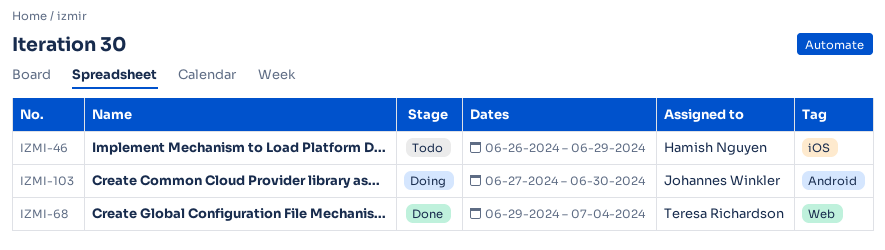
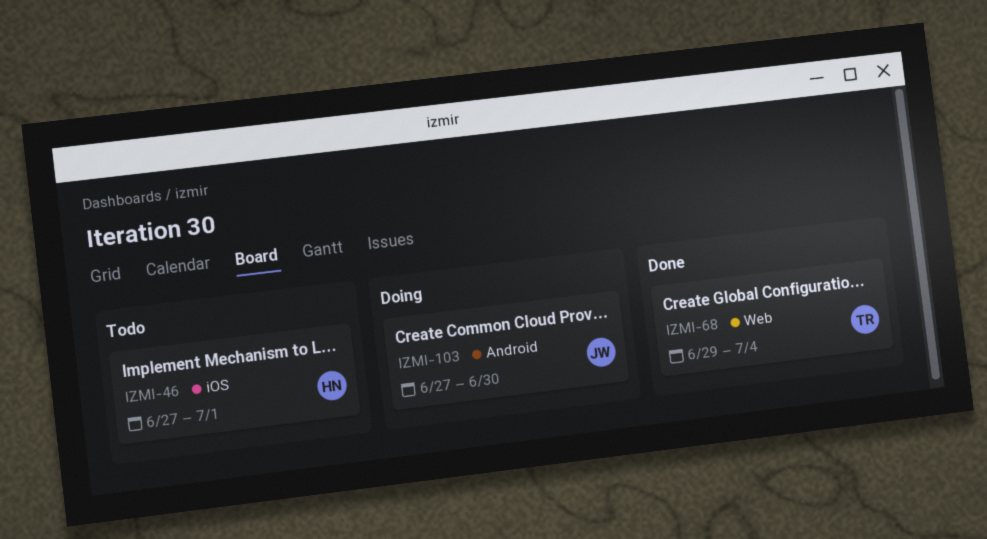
IZMI-46, start: Jun 26 -> Jun 27
IZMI-46, due: Jun 29 -> Jul 1

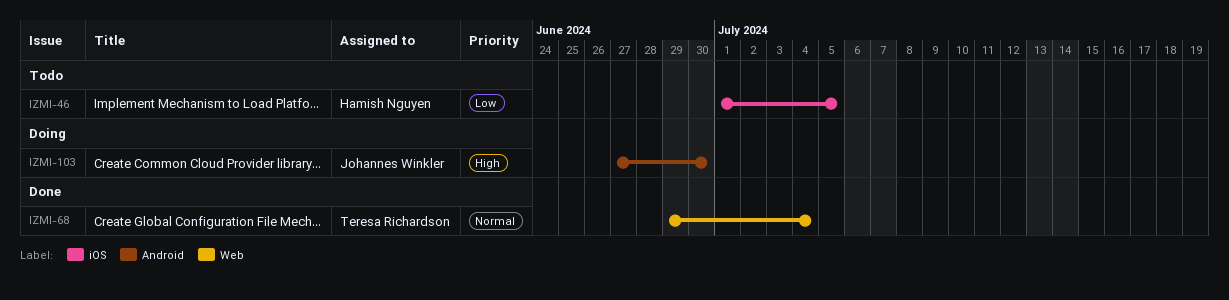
IZMI-46, start: Jun 27 -> Jul 1
IZMI-46, due: Jul 1 -> Jul 5

